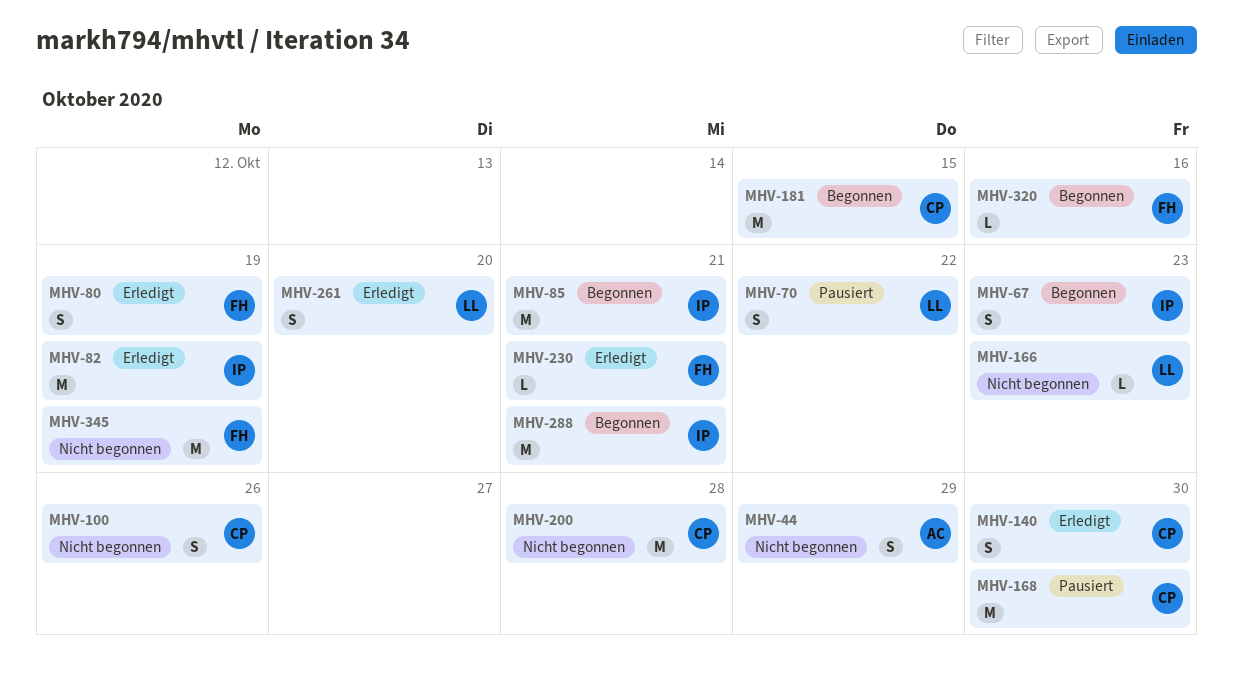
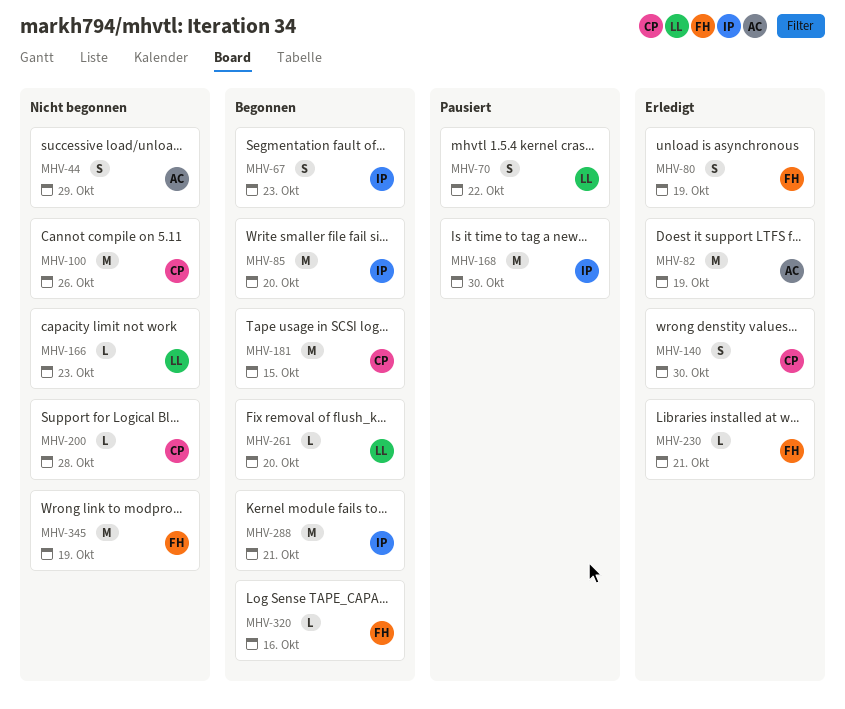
MHV-82, owner: IP -> AC
MHV-85, due: Oct 21 -> Oct 20
MHV-100, estimate: S -> M
MHV-168, owner: CP -> IP
MHV-200, estimate: M -> L
MHV-261, status: Erledigt -> Begonnen
MHV-261, estimate: S -> L

